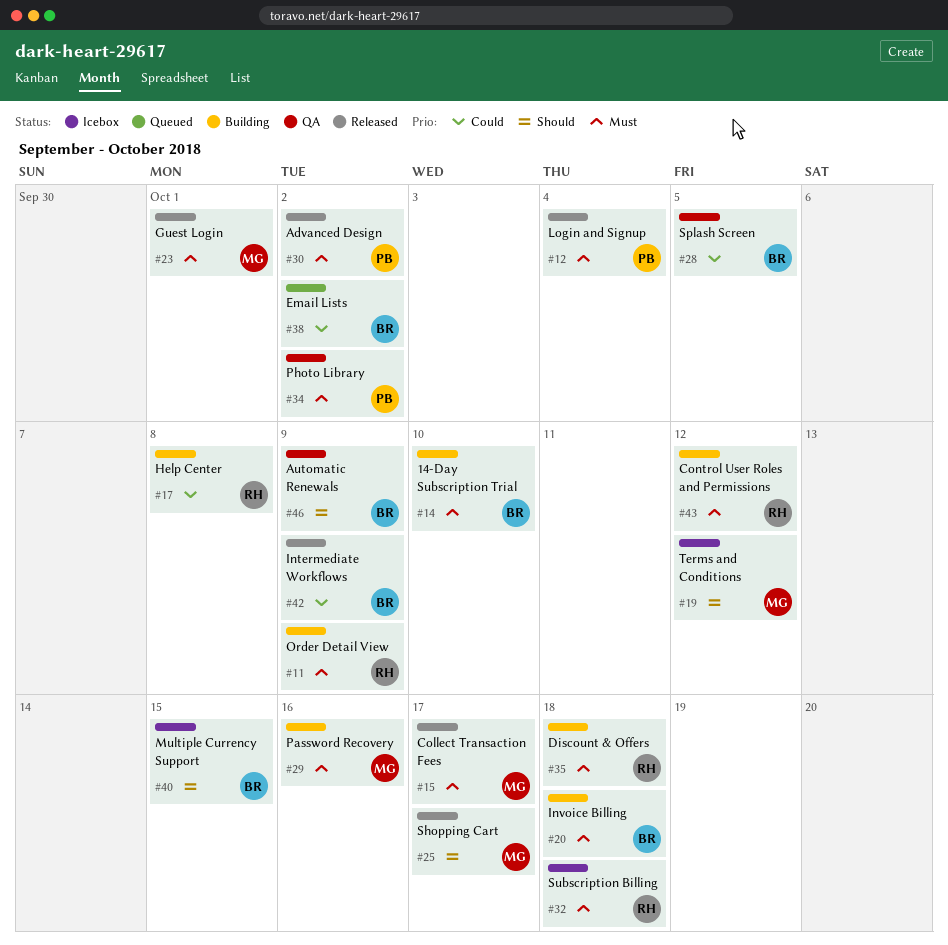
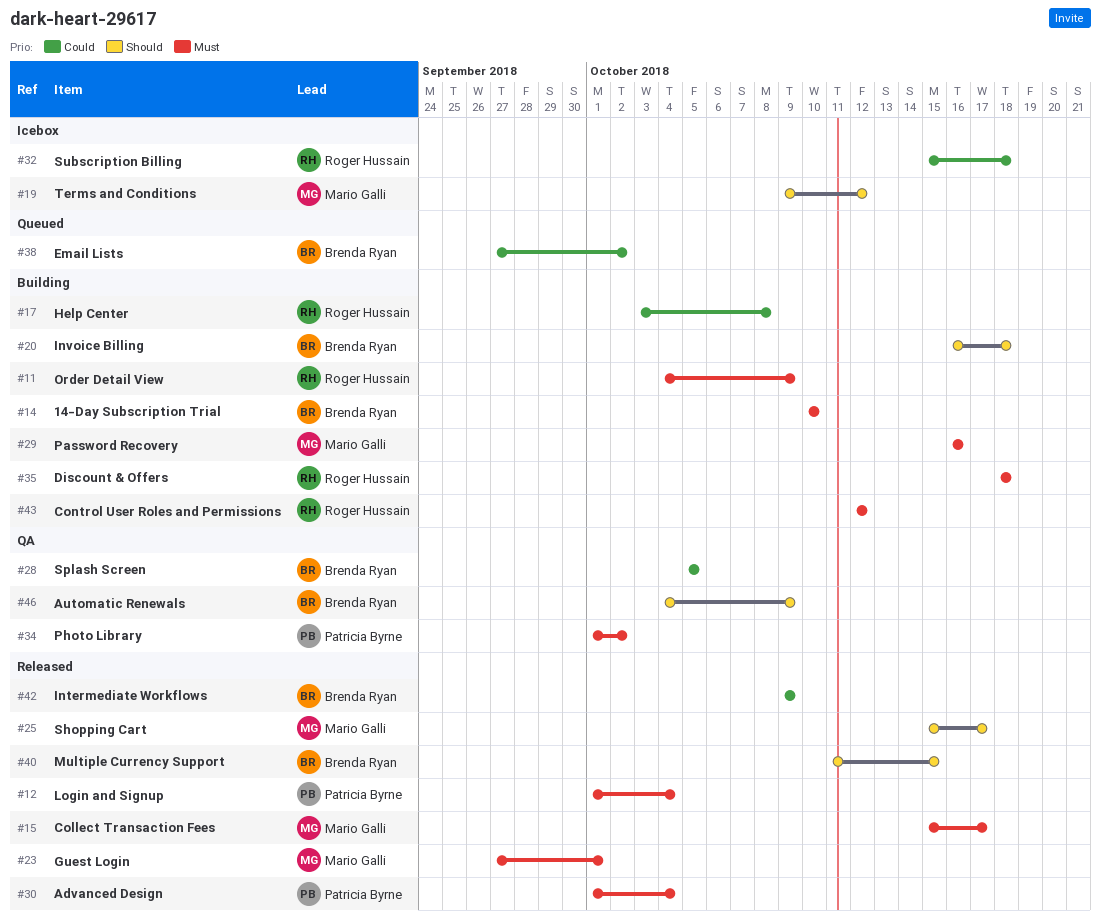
#20, priority: Must -> Should
#30, due: Oct 2 -> Oct 4
#32, priority: Must -> Could
#40, status: Icebox -> Released

